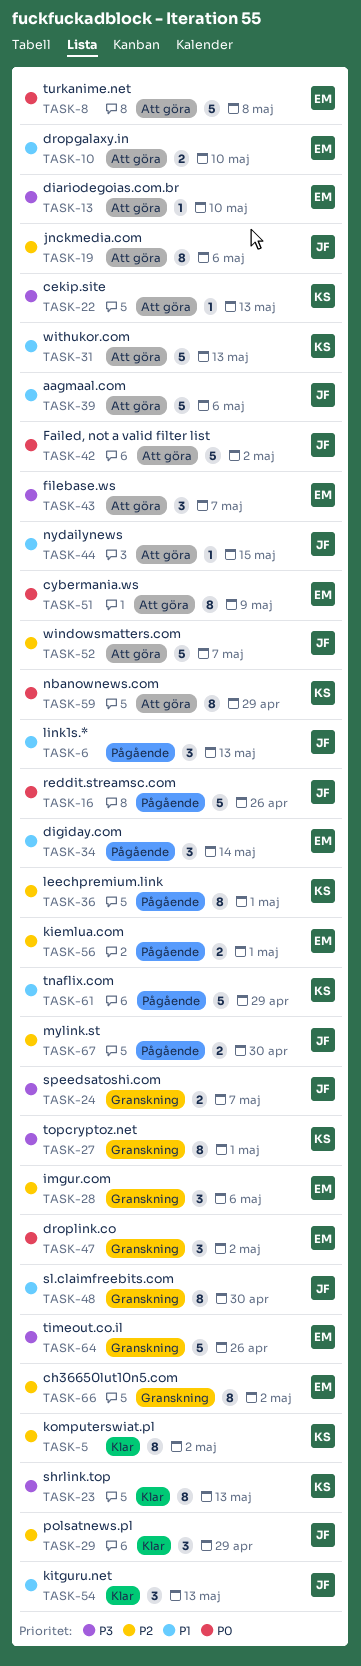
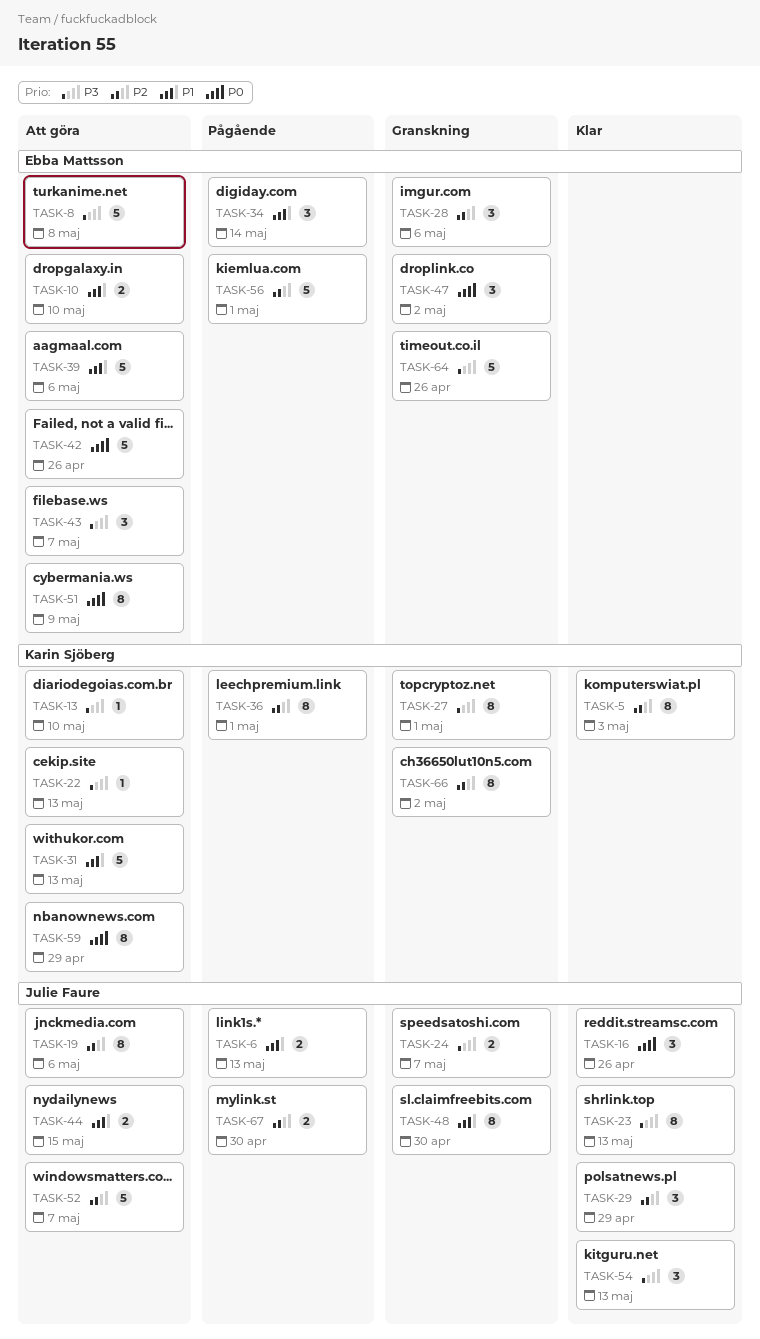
TASK-5, due: May 2 -> May 3
TASK-6, estimate: 3 -> 2
TASK-8, priority: P0 -> P3
TASK-13, owner: Ebba Mattsson -> Karin Sjöberg
TASK-16, status: Pågående -> Klar
TASK-16, estimate: 5 -> 3
TASK-23, owner: Karin Sjöberg -> Julie Faure
TASK-39, owner: Julie Faure -> Ebba Mattsson
TASK-42, owner: Julie Faure -> Ebba Mattsson
TASK-42, due: May 2 -> Apr 26
TASK-44, estimate: 1 -> 2
TASK-54, priority: P1 -> P3
TASK-56, estimate: 2 -> 5
TASK-61: present -> none
TASK-66, owner: Ebba Mattsson -> Karin Sjöberg

